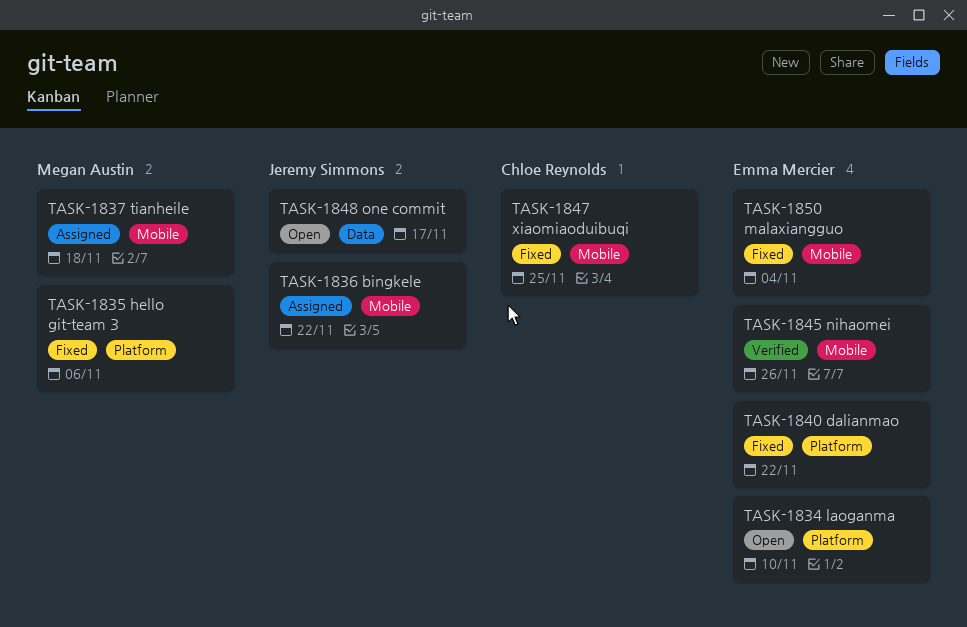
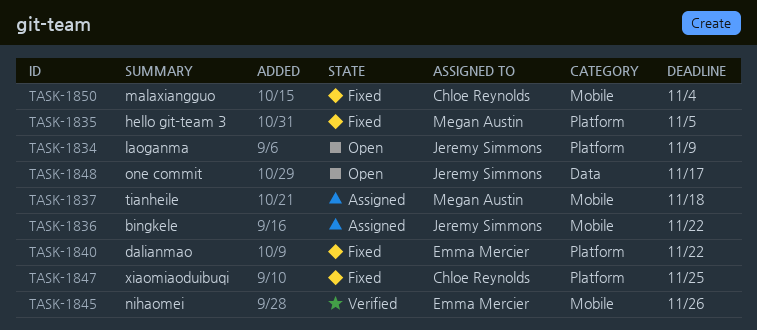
TASK-1834, owner: Emma Mercier -> Jeremy Simmons
TASK-1834, due: Nov 10 -> Nov 9
TASK-1835, due: Nov 6 -> Nov 5
TASK-1847, label: Mobile -> Platform
TASK-1850, owner: Emma Mercier -> Chloe Reynolds

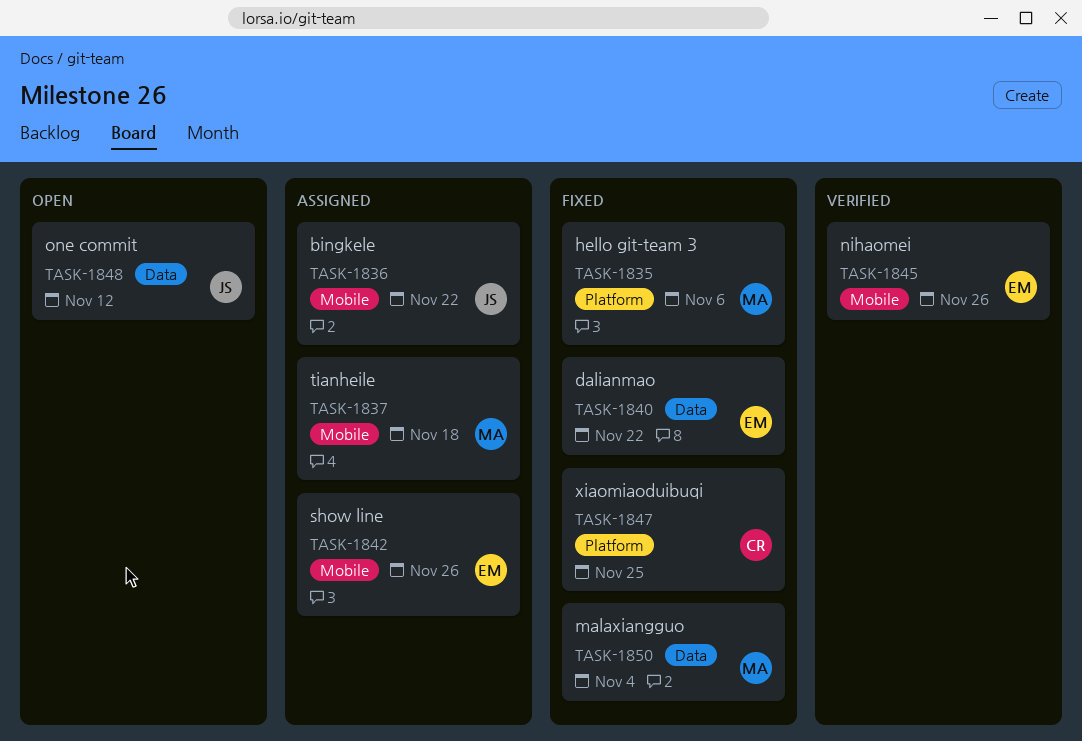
TASK-1834: present -> none
TASK-1835, due: Nov 5 -> Nov 6
TASK-1840, label: Platform -> Data
TASK-1842: none -> present
TASK-1848, due: Nov 17 -> Nov 12
TASK-1850, owner: Chloe Reynolds -> Megan Austin
TASK-1850, label: Mobile -> Data

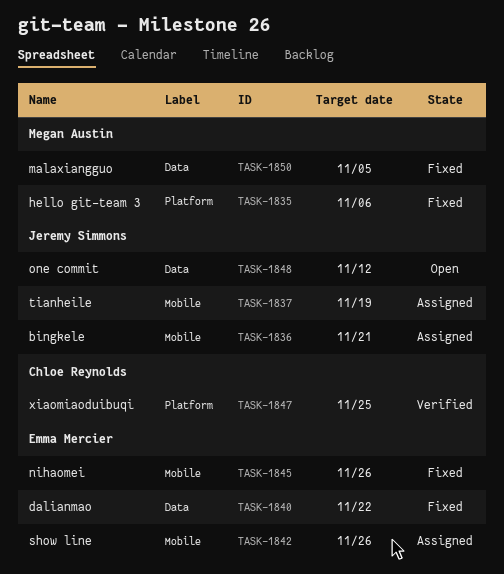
TASK-1836, due: Nov 22 -> Nov 21
TASK-1837, owner: Megan Austin -> Jeremy Simmons
TASK-1837, due: Nov 18 -> Nov 19
TASK-1845, status: Verified -> Fixed
TASK-1847, status: Fixed -> Verified
TASK-1850, due: Nov 4 -> Nov 5

